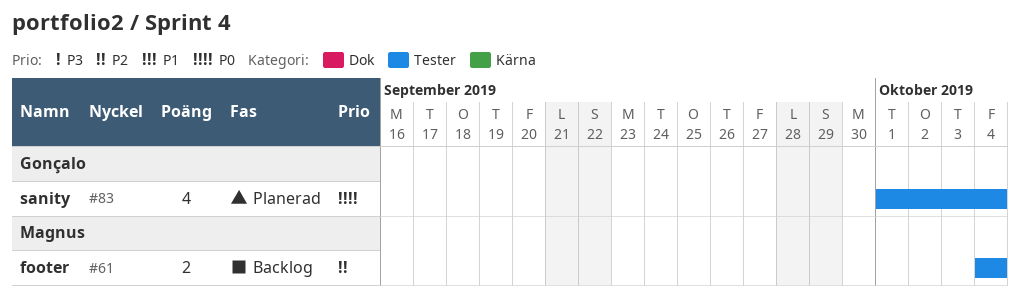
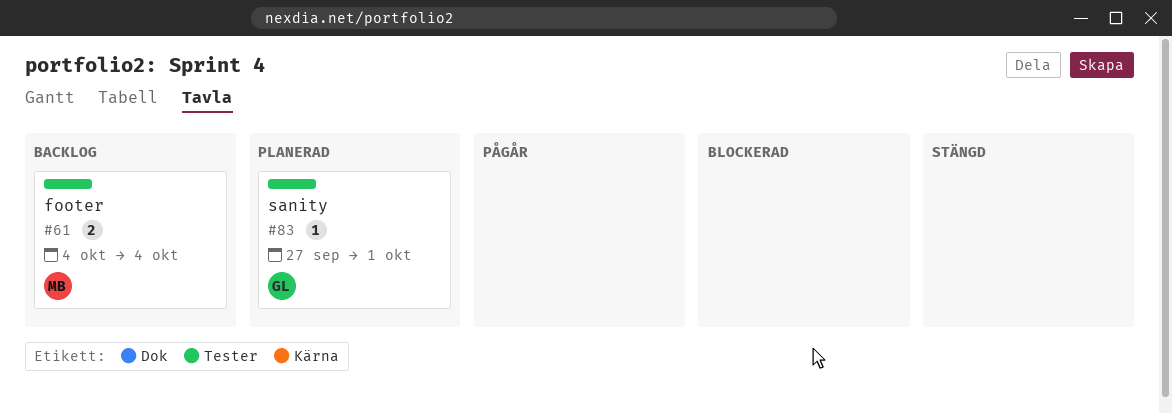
#83, estimate: 4 -> 1
#83, start: Oct 1 -> Sep 27
#83, due: Oct 4 -> Oct 1

